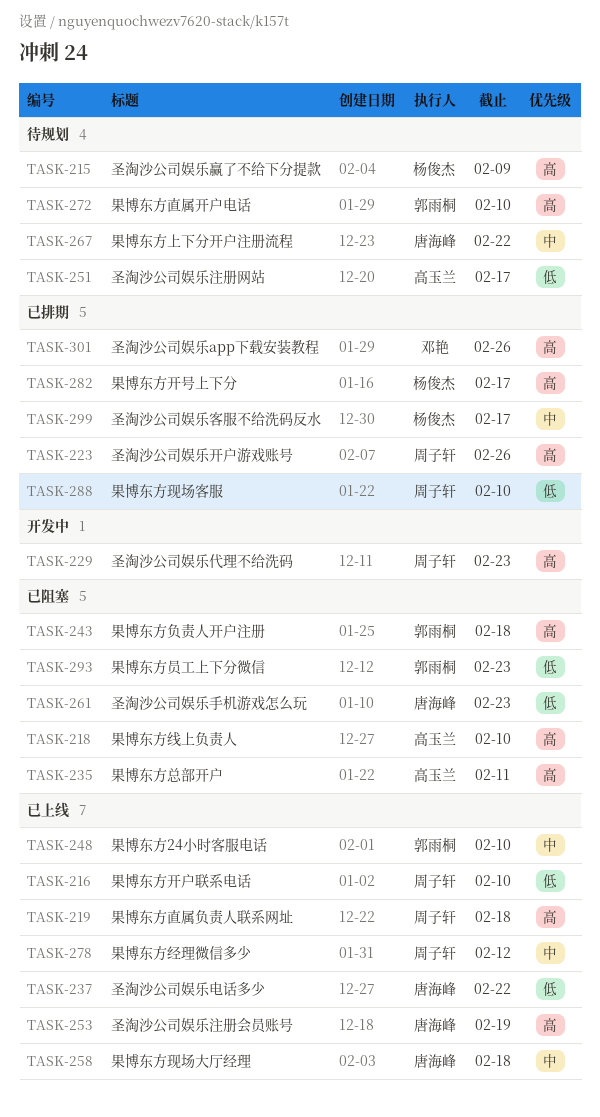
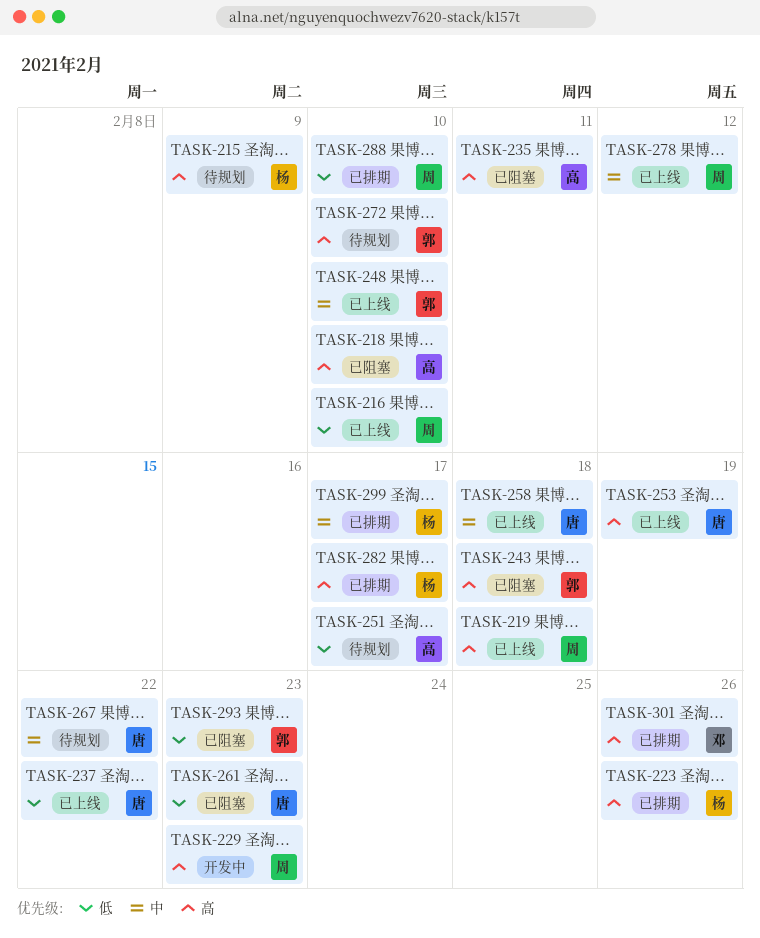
TASK-223, owner: 周子轩 -> 杨俊杰

